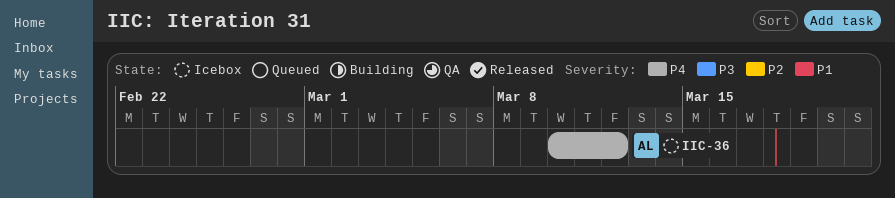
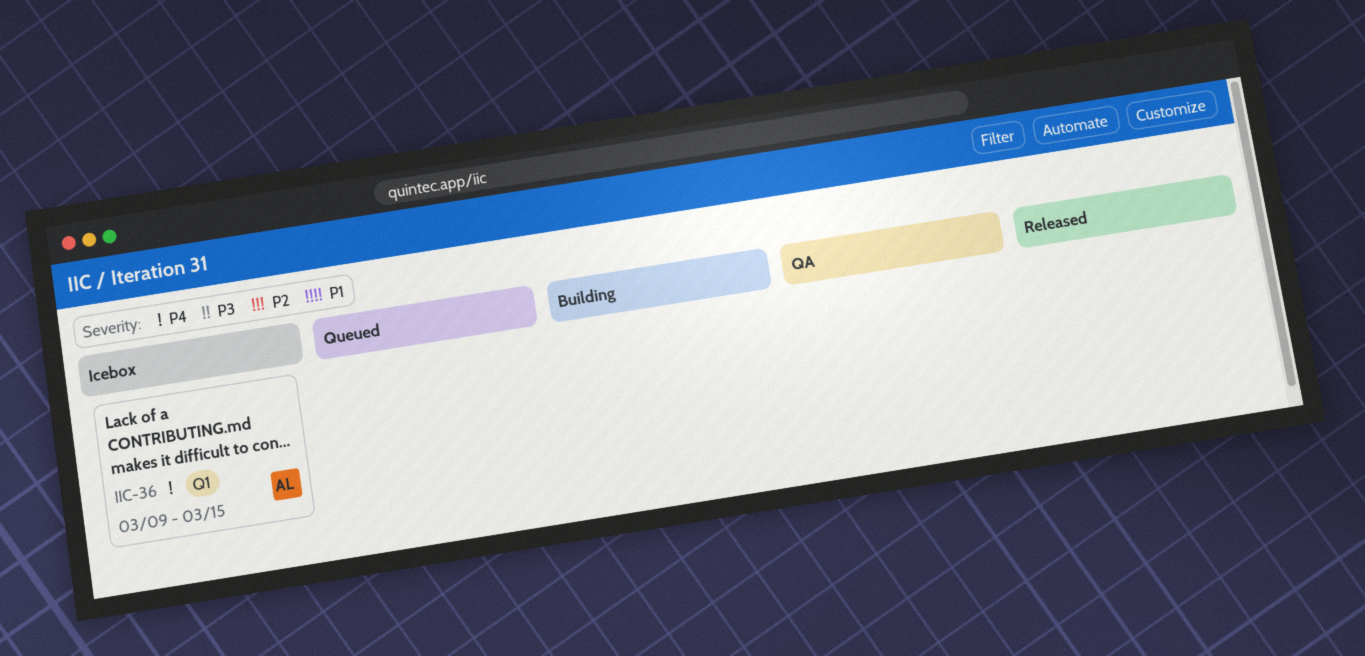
IIC-36, start: Mar 10 -> Mar 9
IIC-36, due: Mar 12 -> Mar 15

